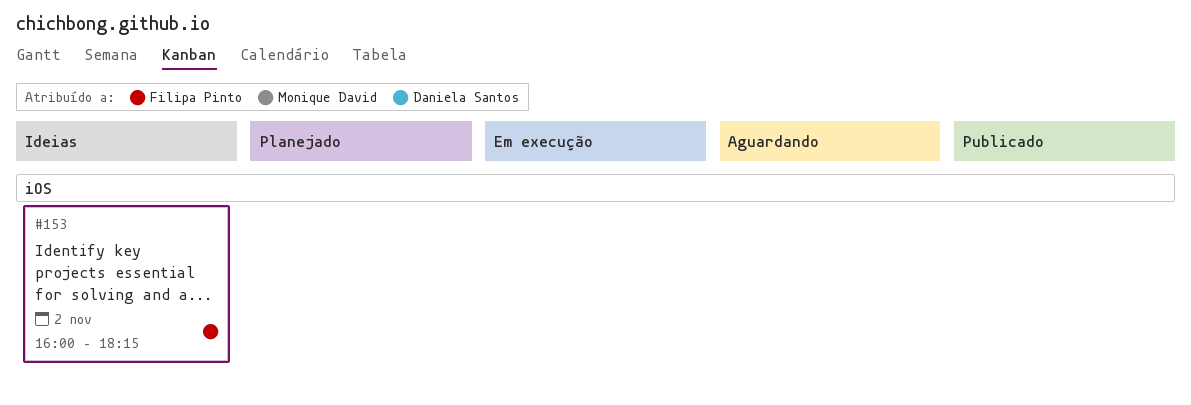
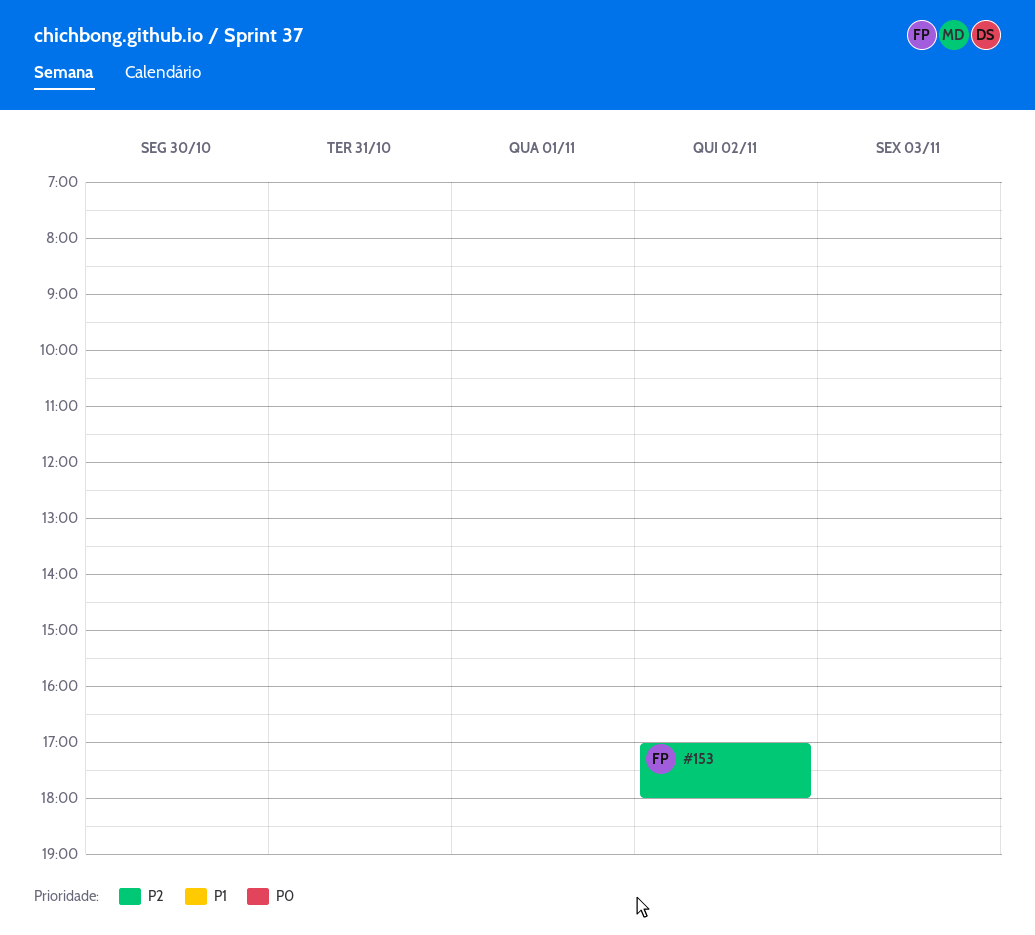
#153, begins: 16:00 -> 17:00
#153, ends: 18:15 -> 18:00

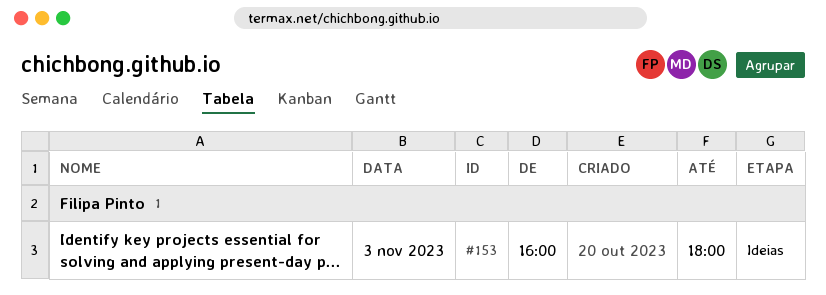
#153, day: Nov 2 -> Nov 3
#153, begins: 17:00 -> 16:00

